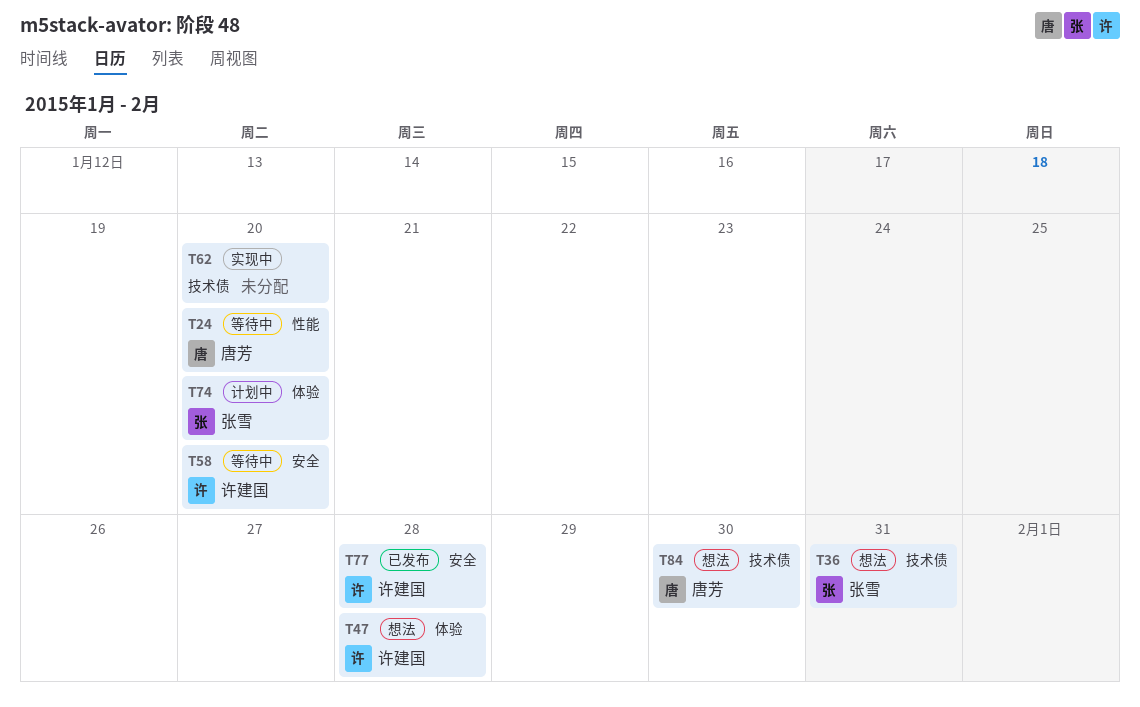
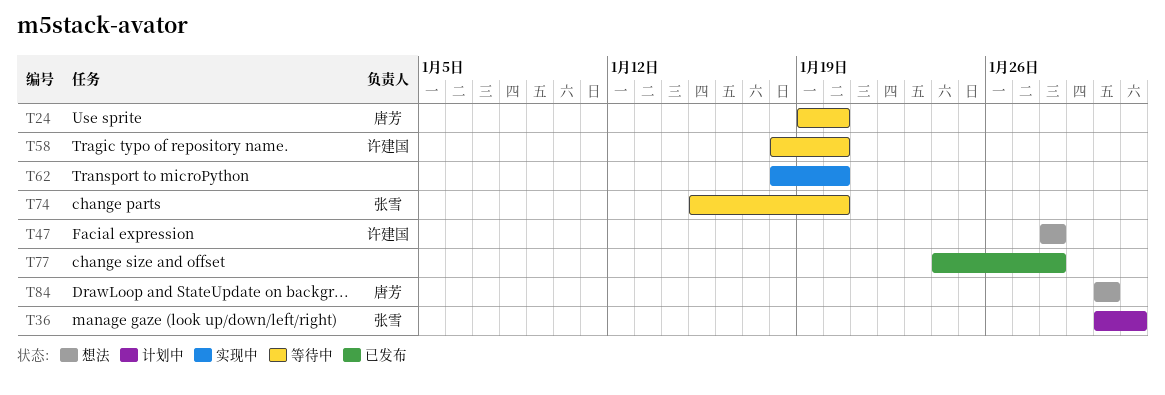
T36, status: 想法 -> 计划中
T74, status: 计划中 -> 等待中
T77, owner: 许建国 -> none

